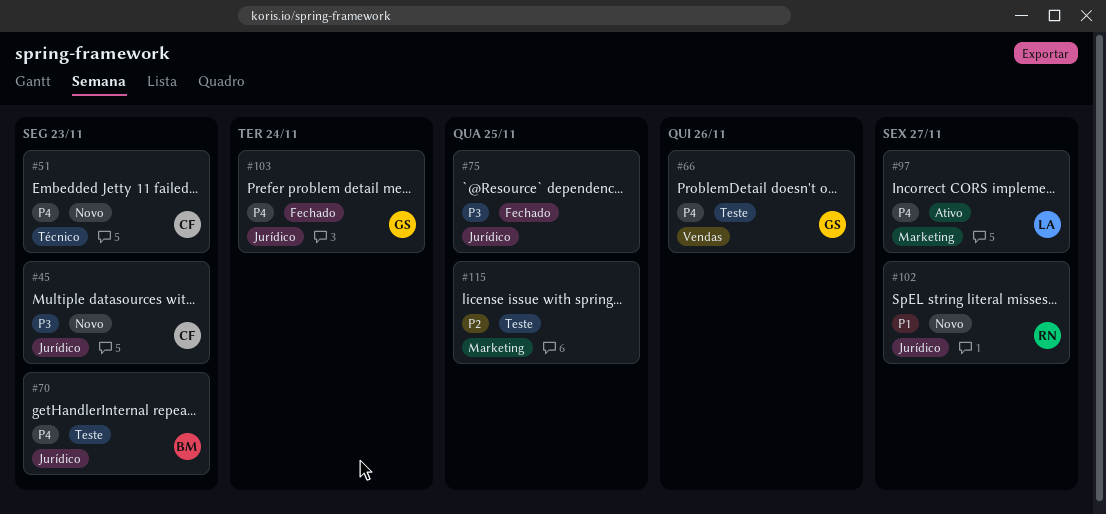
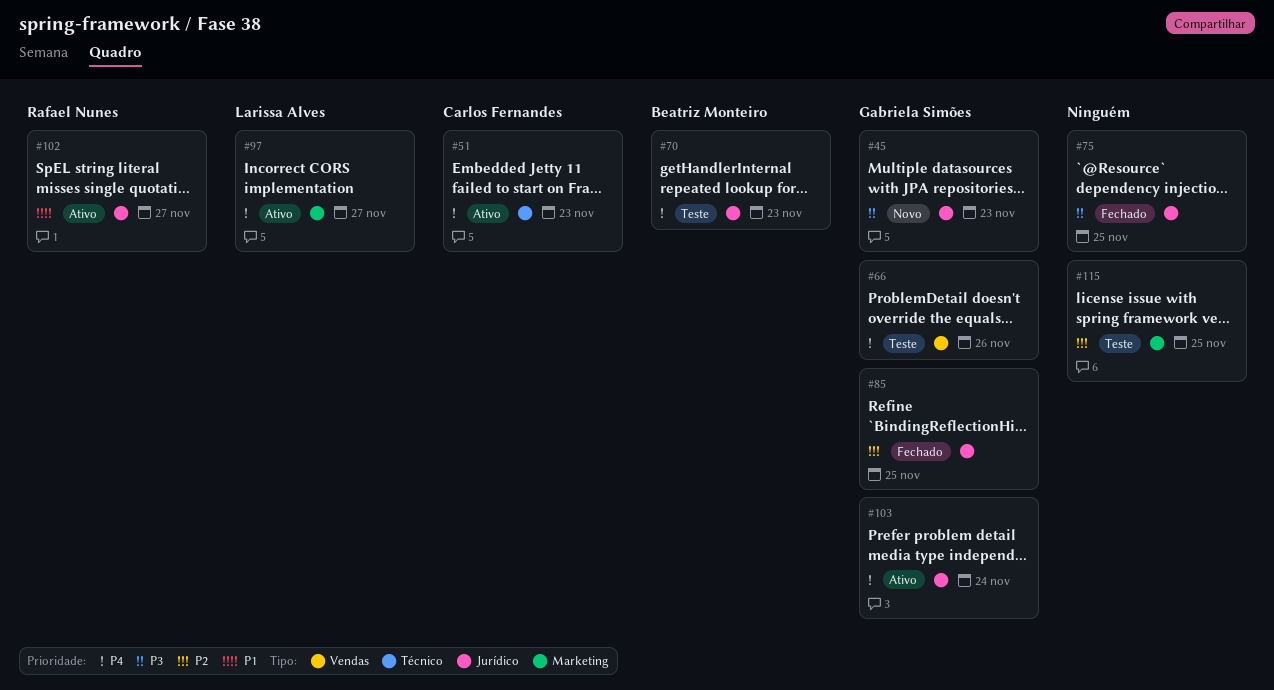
#45, owner: Carlos Fernandes -> Gabriela Simões
#51, status: Novo -> Ativo
#85: none -> present
#102, status: Novo -> Ativo
#103, status: Fechado -> Ativo

